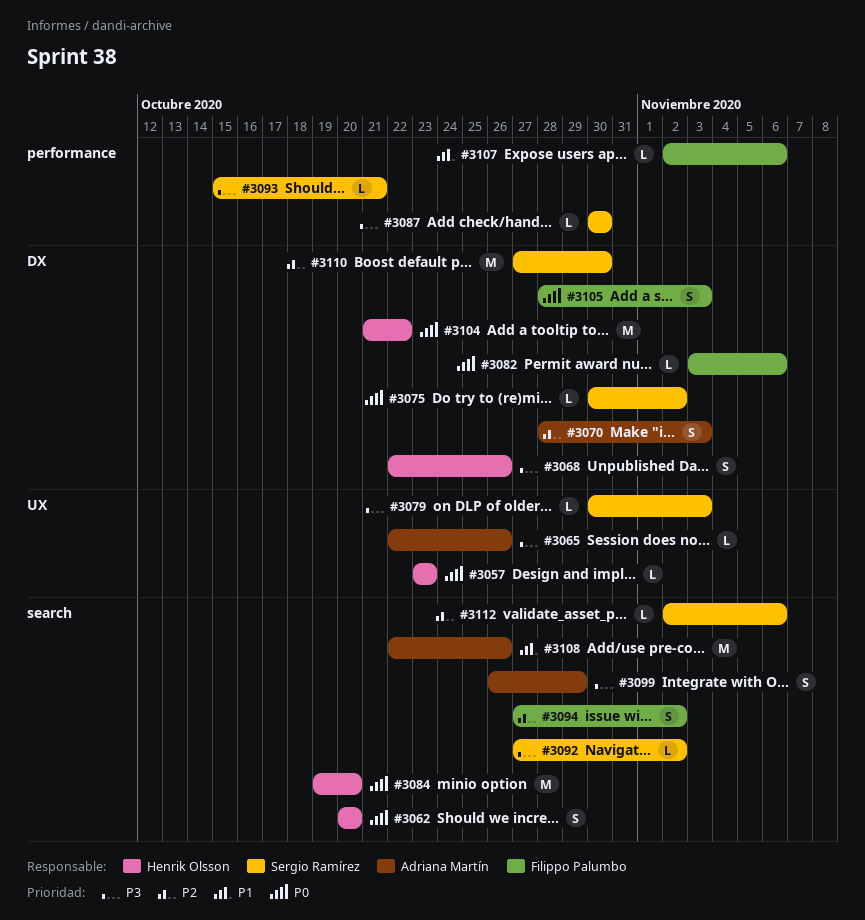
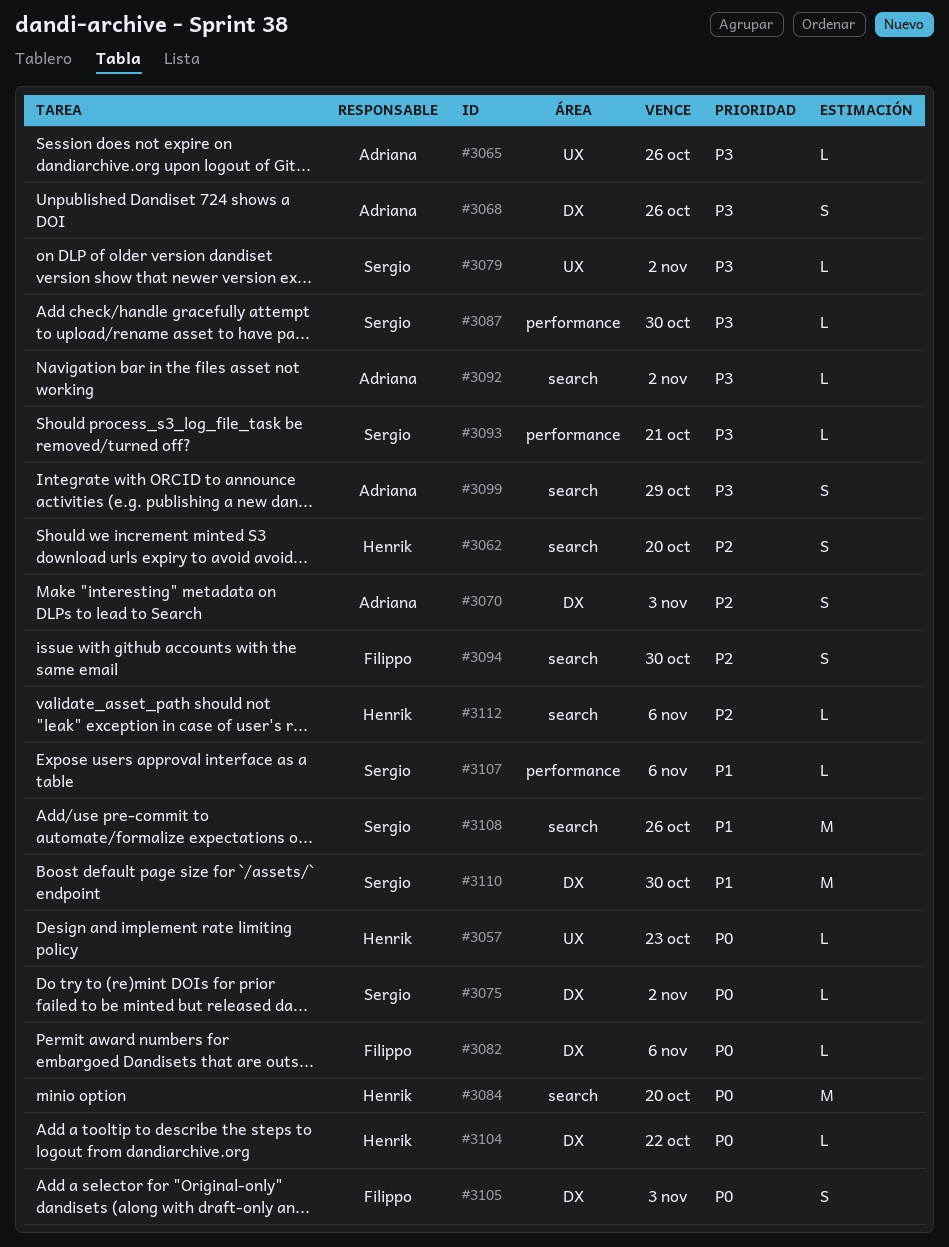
#3062, priority: P0 -> P2
#3068, owner: Henrik Olsson -> Adriana Martín
#3079, due: Nov 3 -> Nov 2
#3092, owner: Sergio Ramírez -> Adriana Martín
#3094, due: Nov 2 -> Oct 30
#3104, estimate: M -> L
#3107, owner: Filippo Palumbo -> Sergio Ramírez
#3108, owner: Adriana Martín -> Sergio Ramírez
#3110, priority: P2 -> P1
#3112, owner: Sergio Ramírez -> Henrik Olsson

